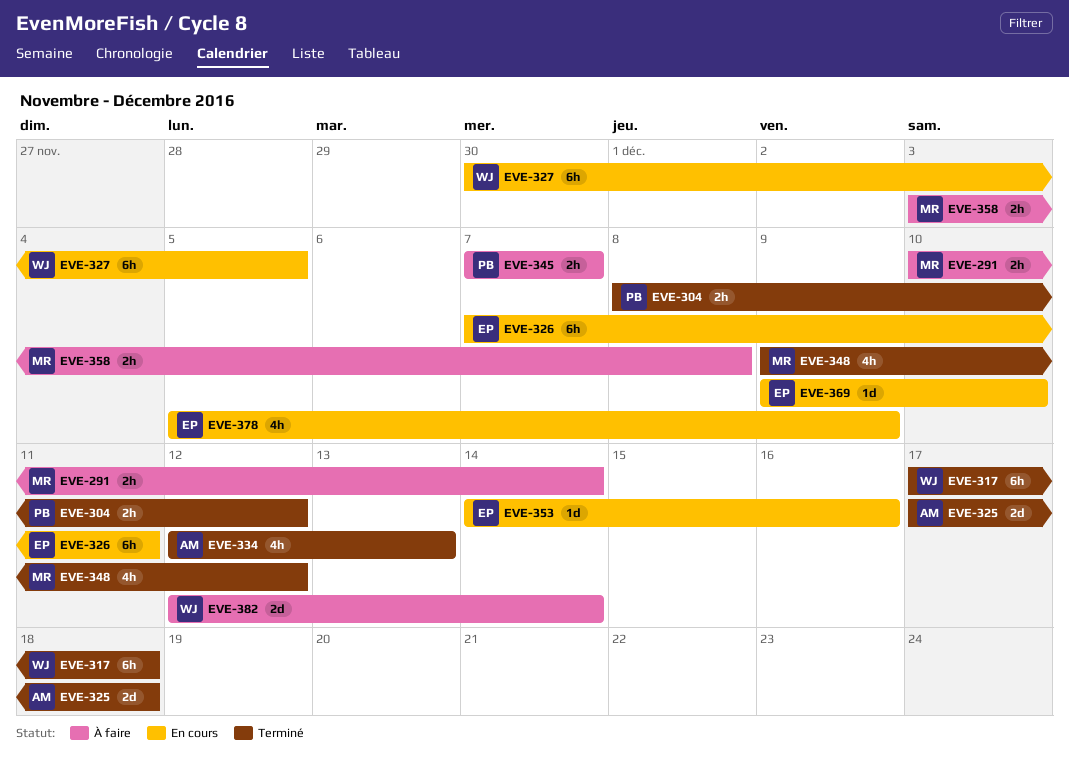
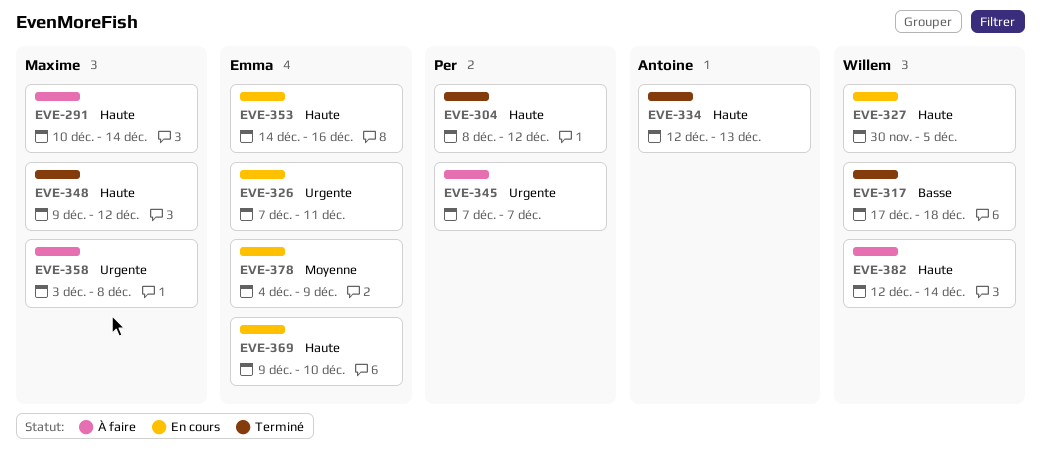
EVE-325: present -> none
EVE-378, start: Dec 5 -> Dec 4

